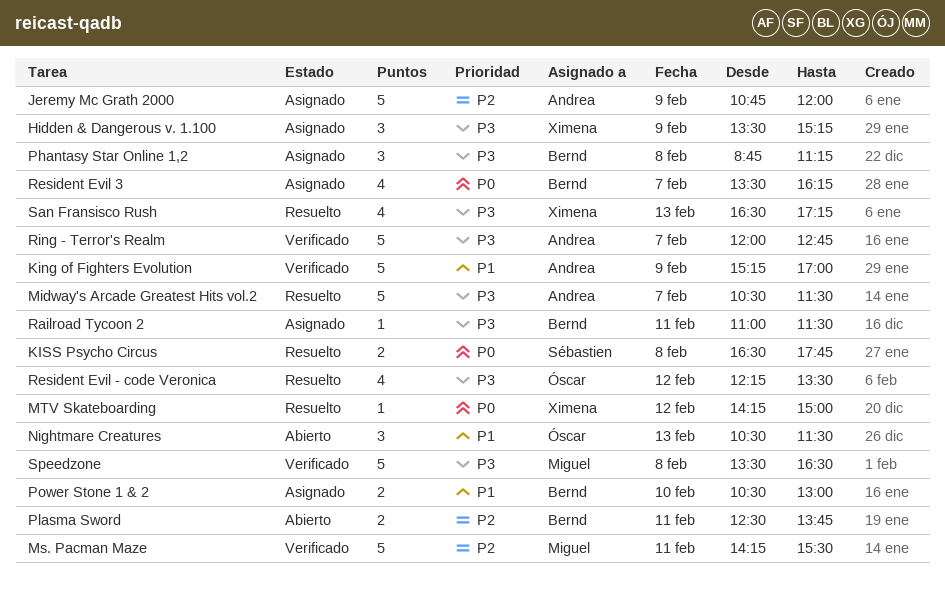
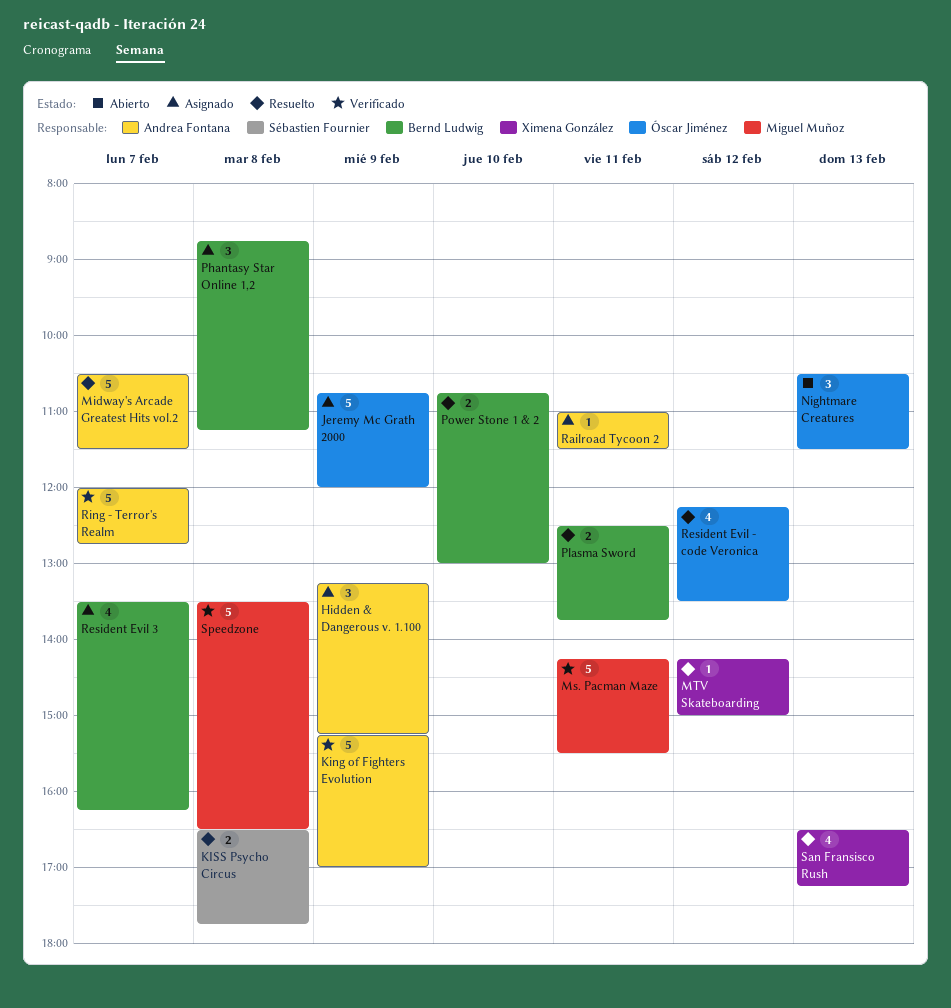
Hidden & Dangerous v. 1.100, owner: Ximena González -> Andrea Fontana
Hidden & Dangerous v. 1.100, begins: 13:30 -> 13:15
Jeremy Mc Grath 2000, owner: Andrea Fontana -> Óscar Jiménez
Plasma Sword, status: Abierto -> Resuelto
Power Stone 1 & 2, status: Asignado -> Resuelto
Power Stone 1 & 2, begins: 10:30 -> 10:45
Railroad Tycoon 2, owner: Bernd Ludwig -> Andrea Fontana

